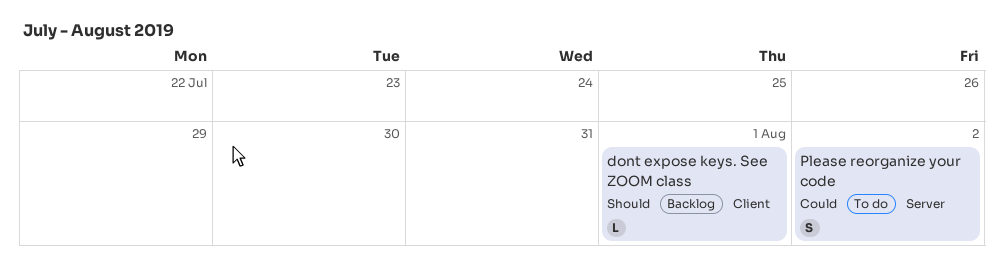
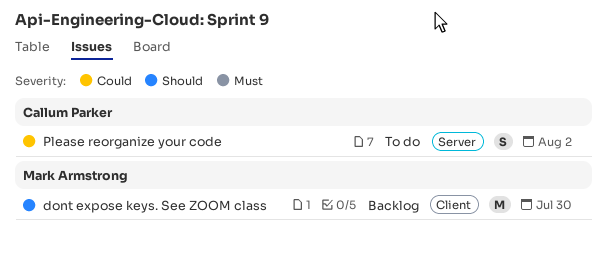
dont expose keys. See ZOOM class, estimate: L -> M
dont expose keys. See ZOOM class, due: Aug 1 -> Jul 30

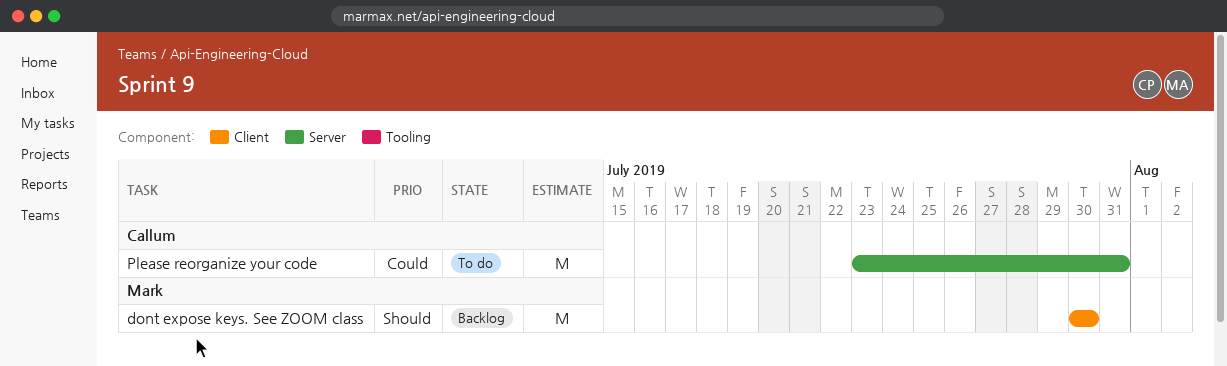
Please reorganize your code, estimate: S -> M
Please reorganize your code, due: Aug 2 -> Jul 31

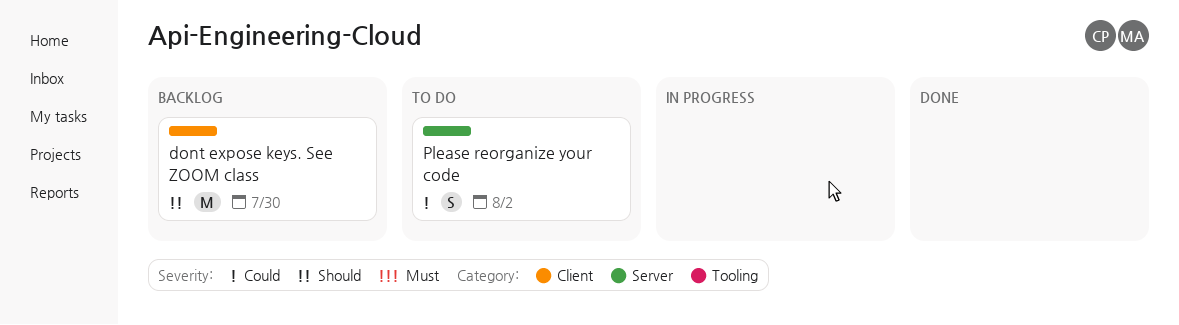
Please reorganize your code, estimate: M -> S
Please reorganize your code, due: Jul 31 -> Aug 2

